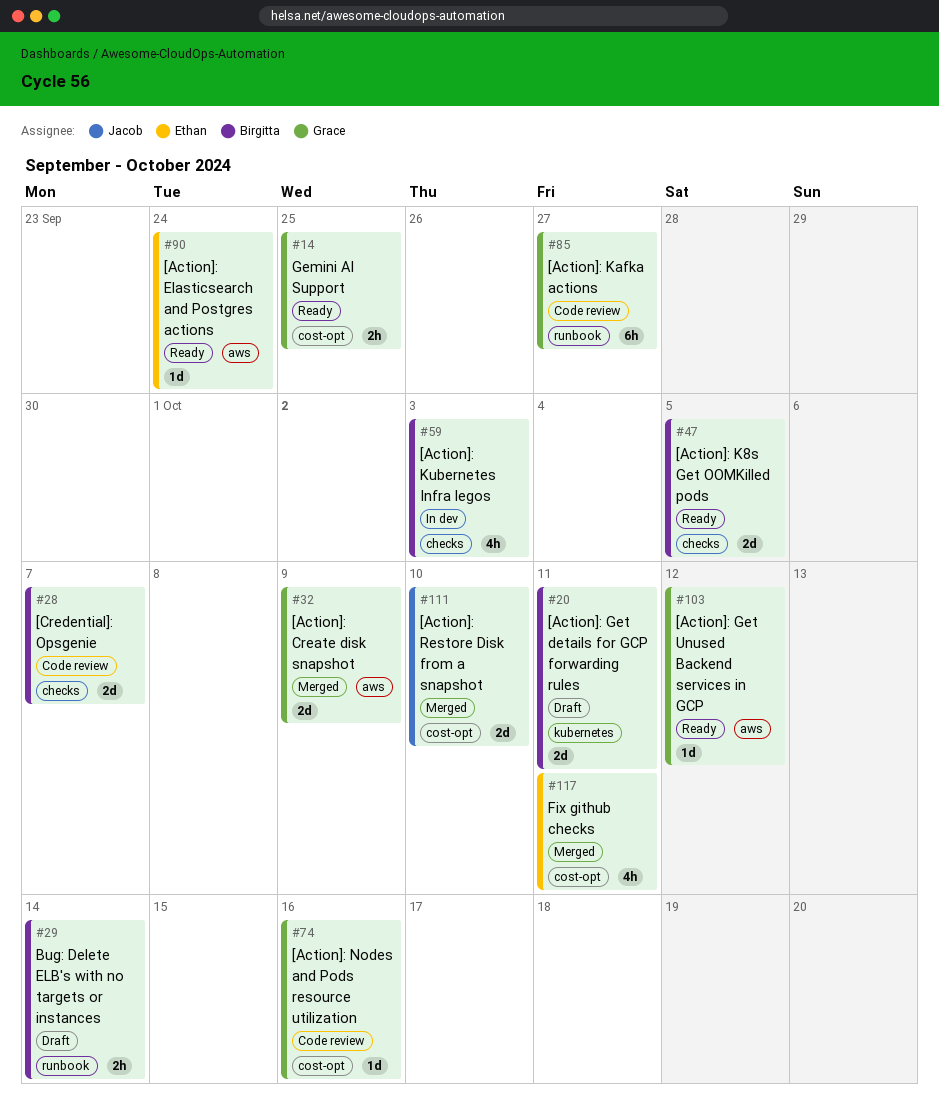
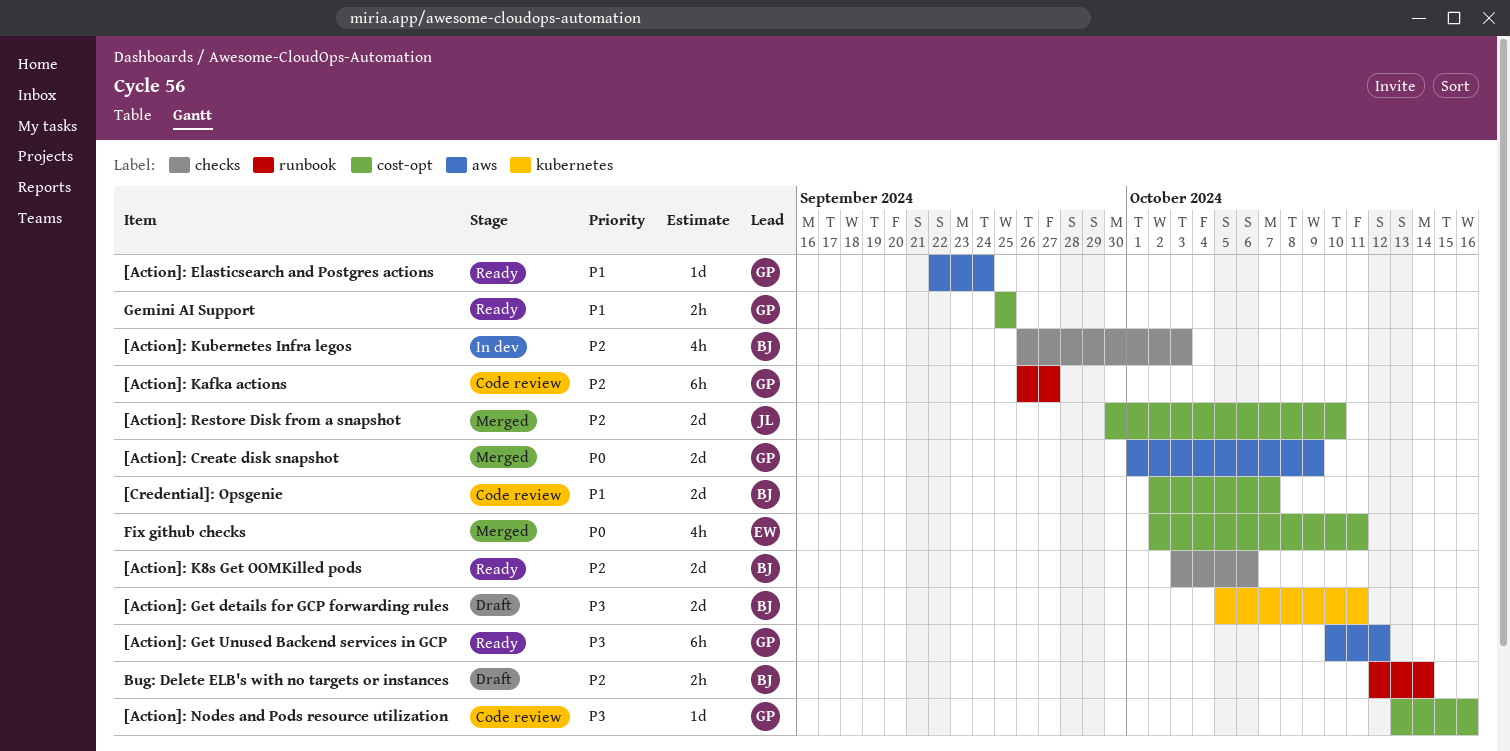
[Action]: Elasticsearch and Postgres actions, owner: Ethan -> Grace
[Action]: Get Unused Backend services in GCP, estimate: 1d -> 6h
[Action]: K8s Get OOMKilled pods, due: Oct 5 -> Oct 6
[Credential]: Opsgenie, label: checks -> cost-opt

